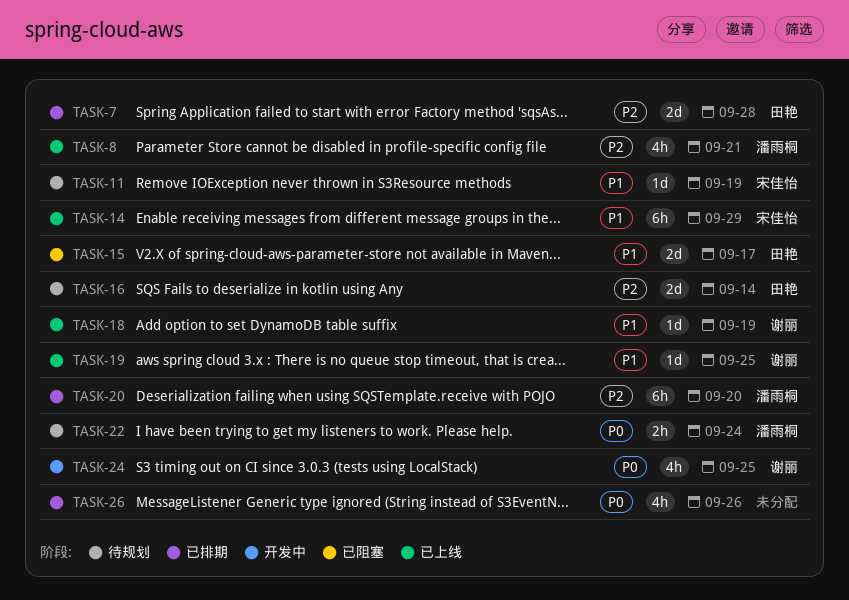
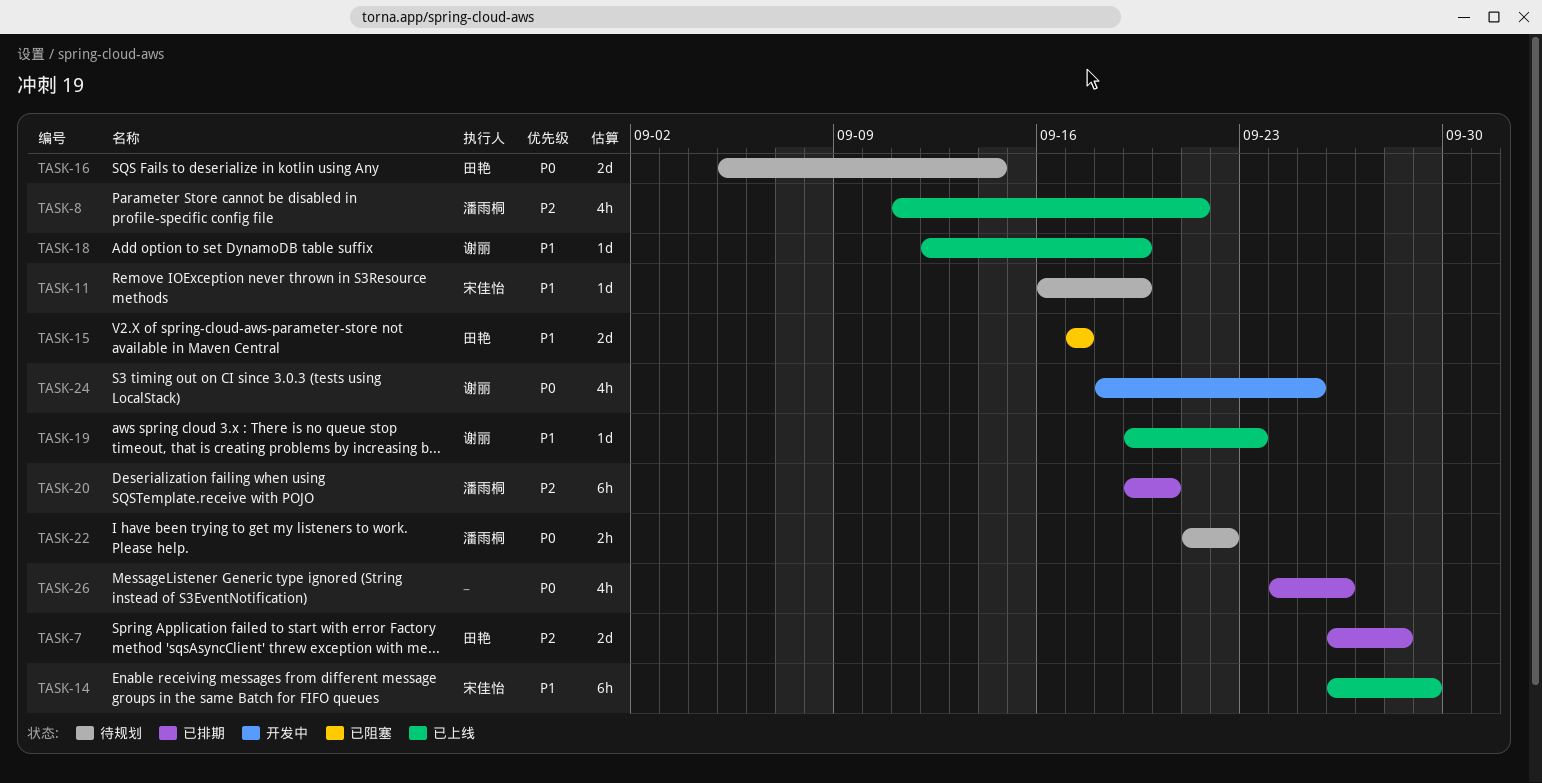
TASK-16, priority: P2 -> P0
TASK-19, due: Sep 25 -> Sep 23
TASK-22, due: Sep 24 -> Sep 22

